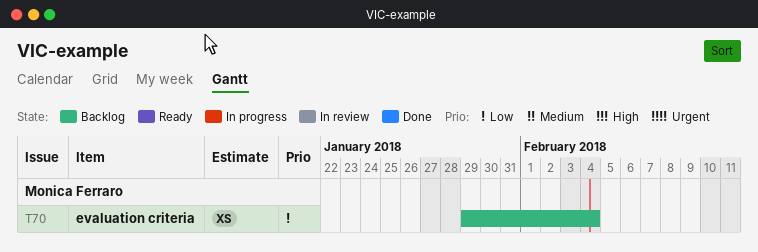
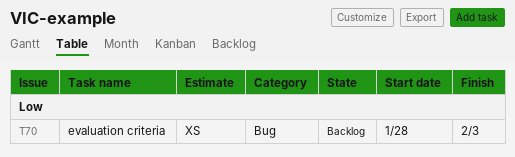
T70, start: Jan 29 -> Jan 28
T70, due: Feb 4 -> Feb 3

